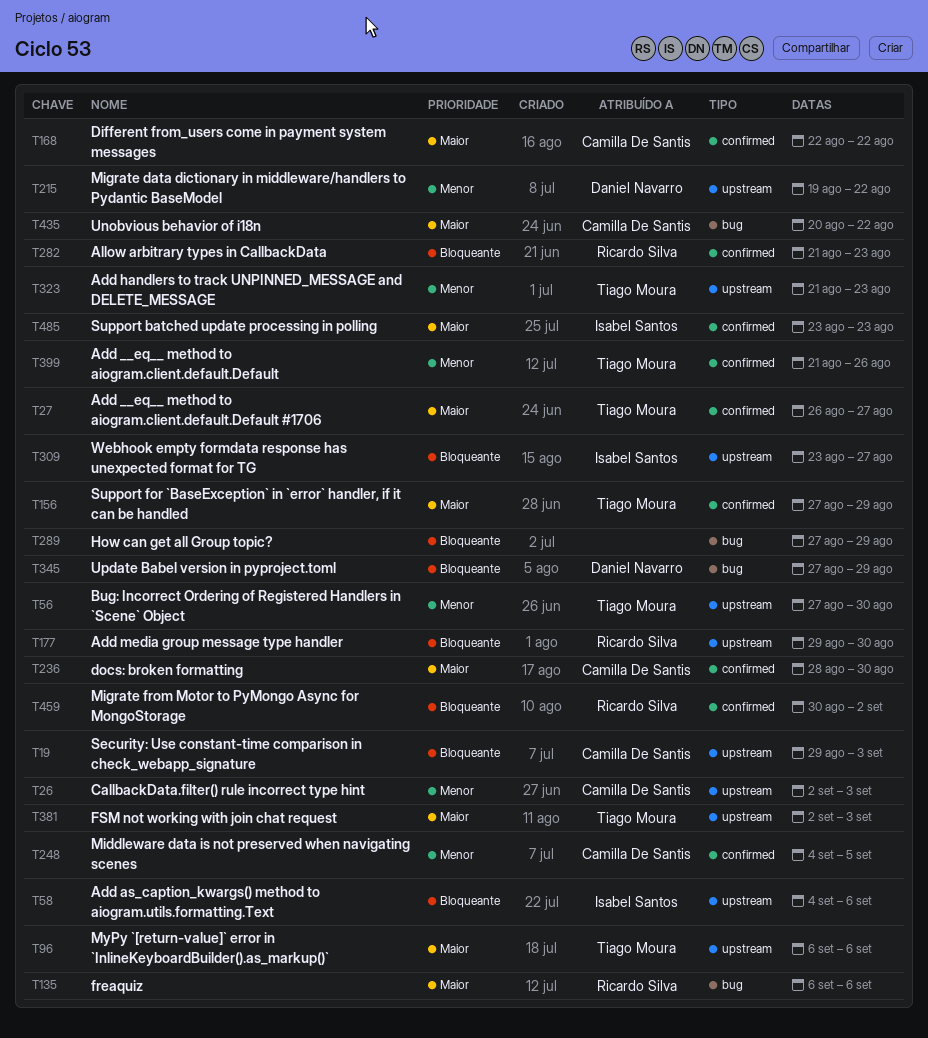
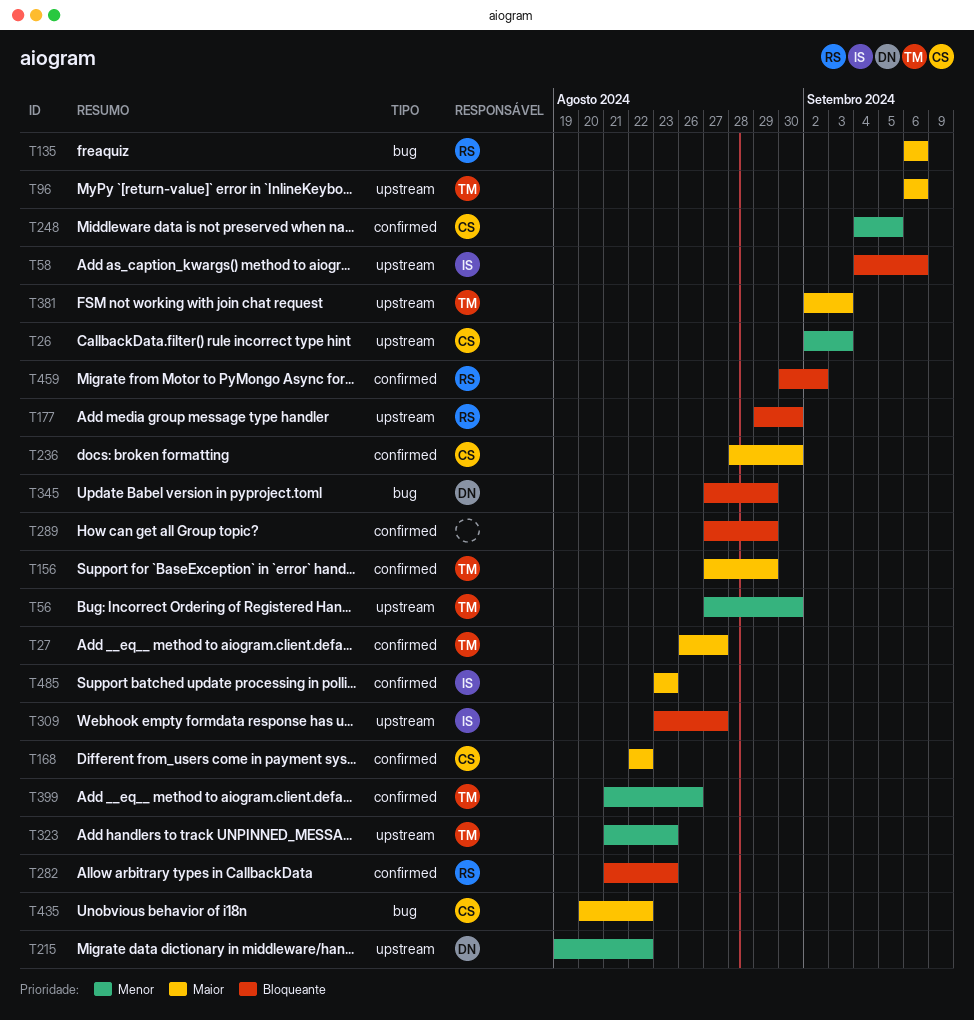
T19: present -> none
T289, label: bug -> confirmed

